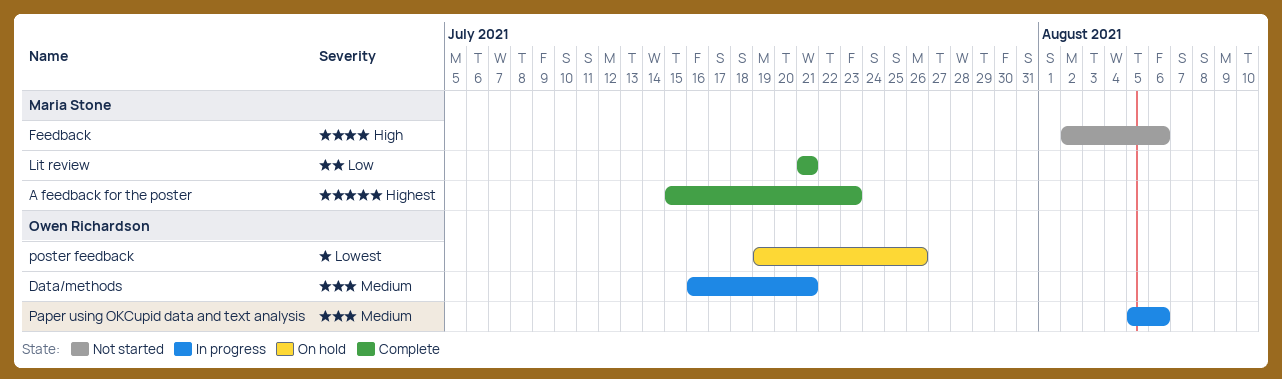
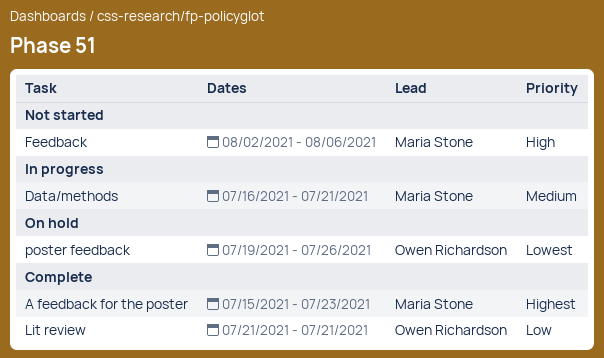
Data/methods, owner: Owen Richardson -> Maria Stone
Lit review, owner: Maria Stone -> Owen Richardson
Paper using OKCupid data and text analysis: present -> none

